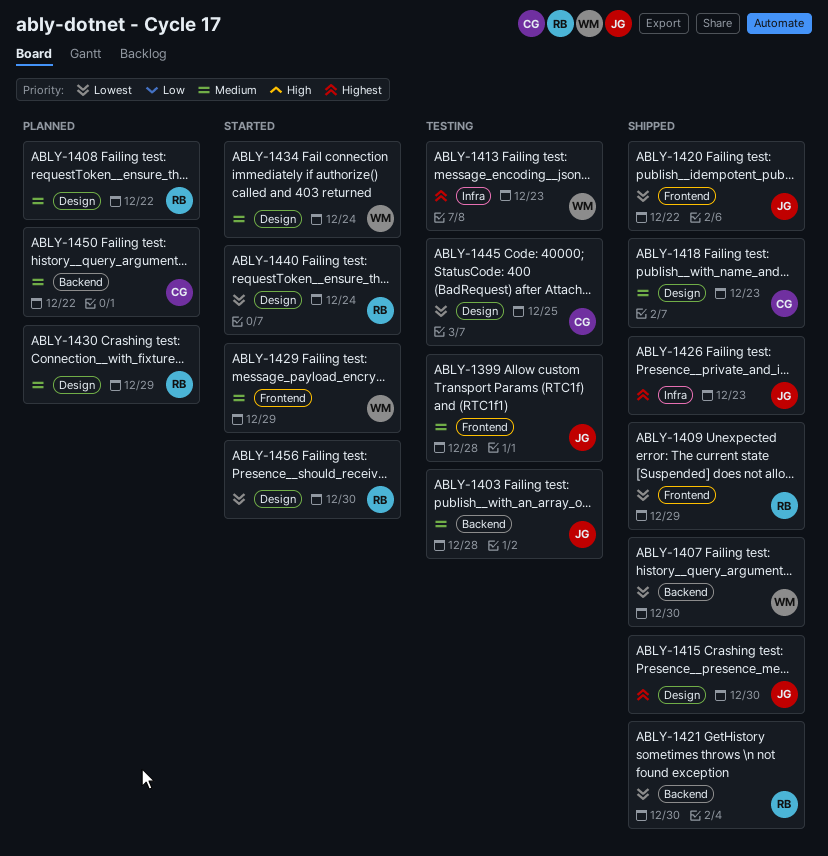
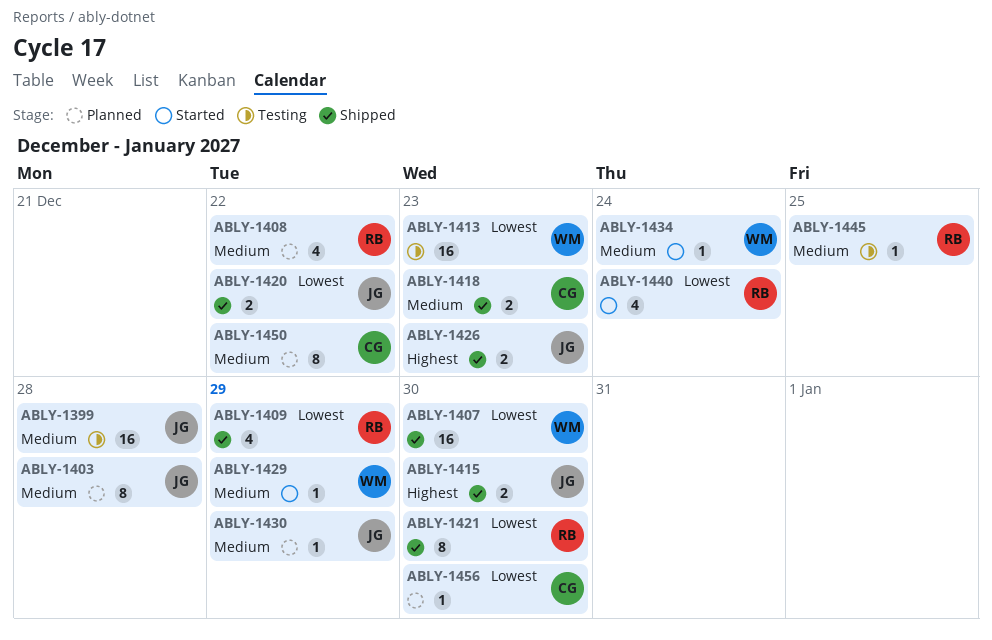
ABLY-1403, status: Testing -> Planned
ABLY-1413, priority: Highest -> Lowest
ABLY-1430, owner: RB -> JG
ABLY-1445, owner: CG -> RB
ABLY-1445, priority: Lowest -> Medium
ABLY-1456, status: Started -> Planned
ABLY-1456, owner: RB -> CG

